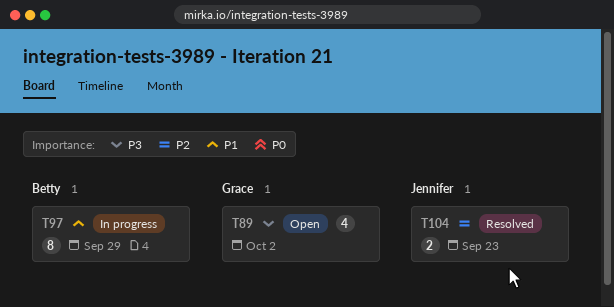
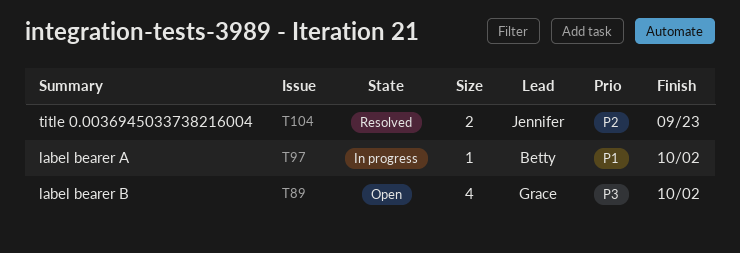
T97, estimate: 8 -> 1
T97, due: Sep 29 -> Oct 2

